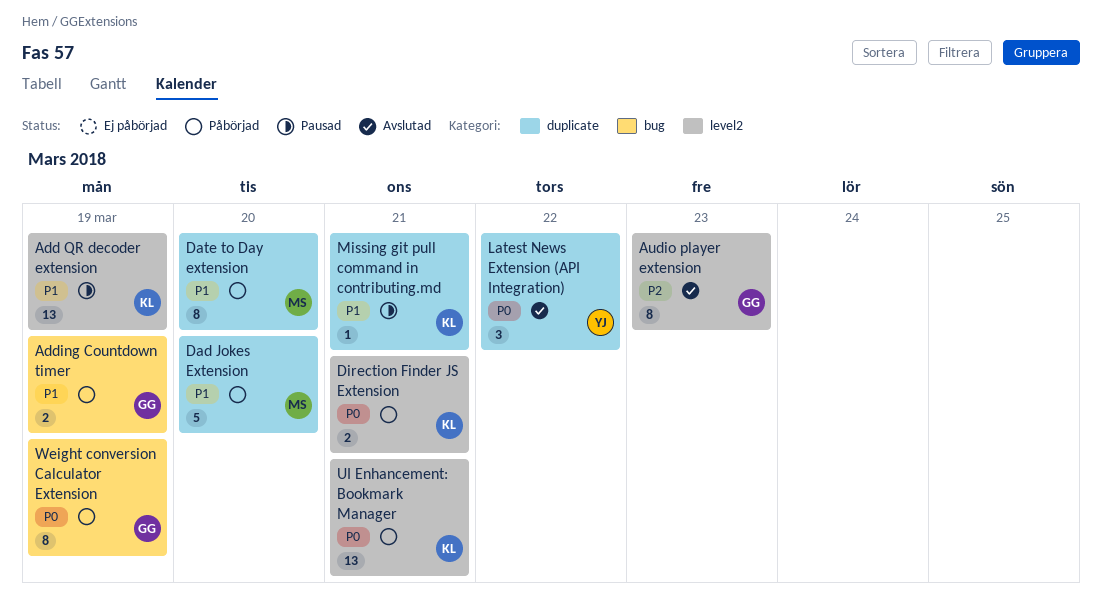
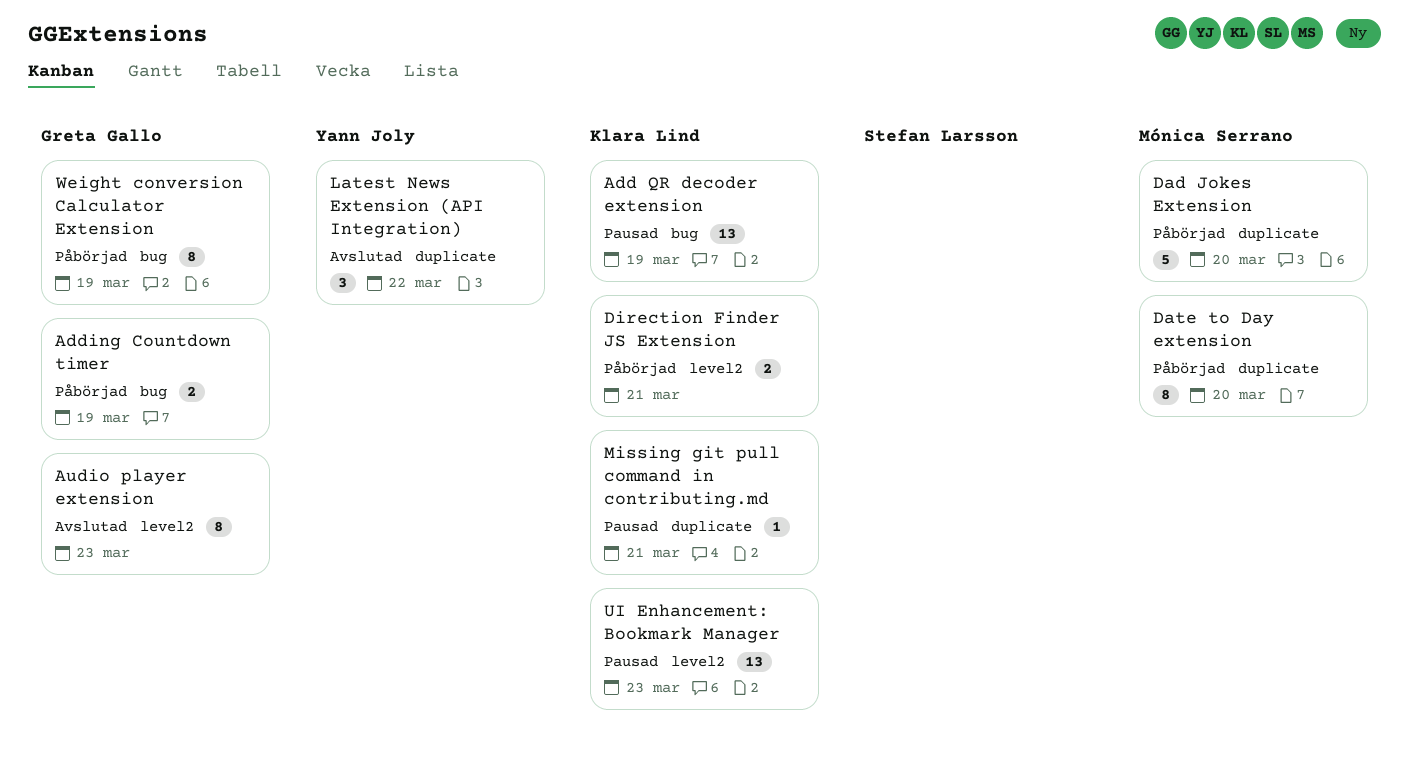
Add QR decoder extension, label: level2 -> bug
UI Enhancement: Bookmark Manager, status: Påbörjad -> Pausad
UI Enhancement: Bookmark Manager, due: Mar 21 -> Mar 23

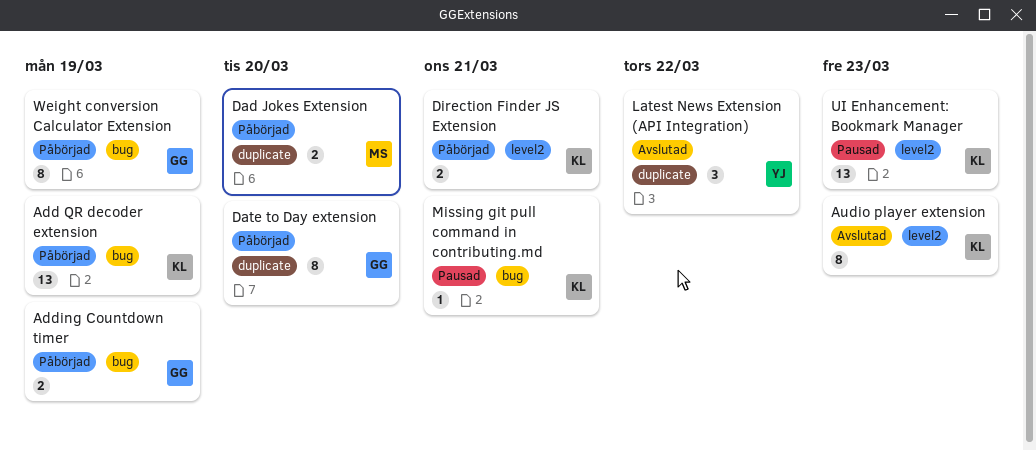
Add QR decoder extension, status: Pausad -> Påbörjad
Audio player extension, owner: Greta Gallo -> Klara Lind
Dad Jokes Extension, estimate: 5 -> 2
Date to Day extension, owner: Mónica Serrano -> Greta Gallo
Missing git pull command in contributing.md, label: duplicate -> bug

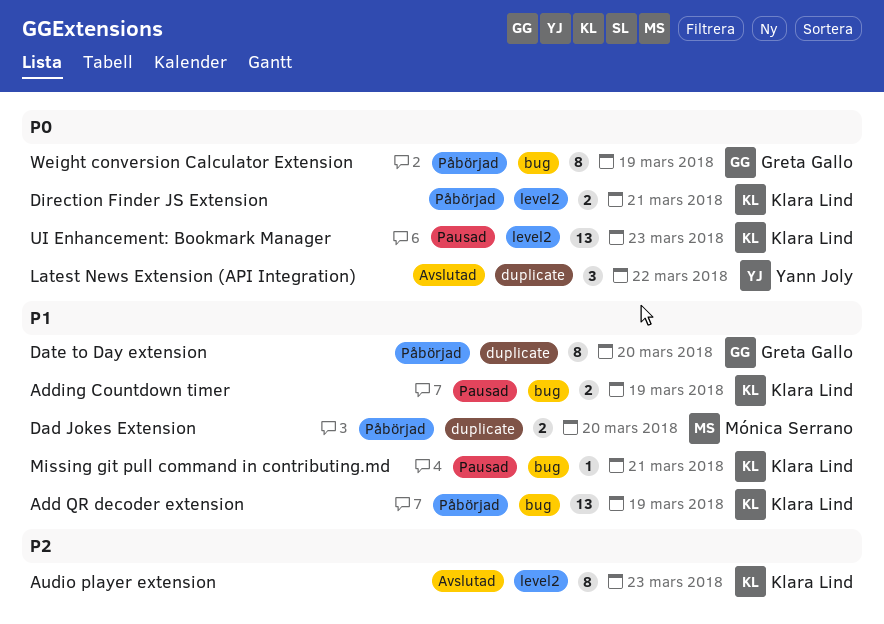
Adding Countdown timer, status: Påbörjad -> Pausad
Adding Countdown timer, owner: Greta Gallo -> Klara Lind

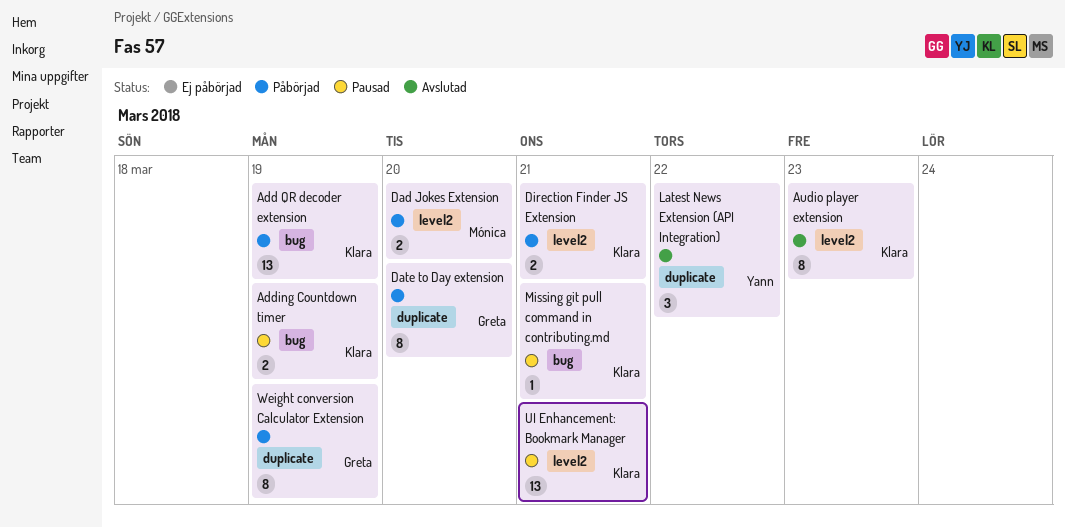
Dad Jokes Extension, label: duplicate -> level2
UI Enhancement: Bookmark Manager, due: Mar 23 -> Mar 21
Weight conversion Calculator Extension, label: bug -> duplicate

